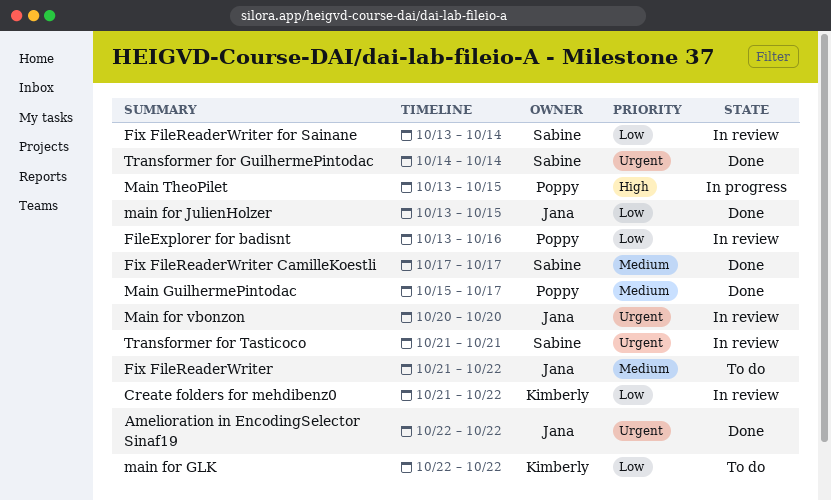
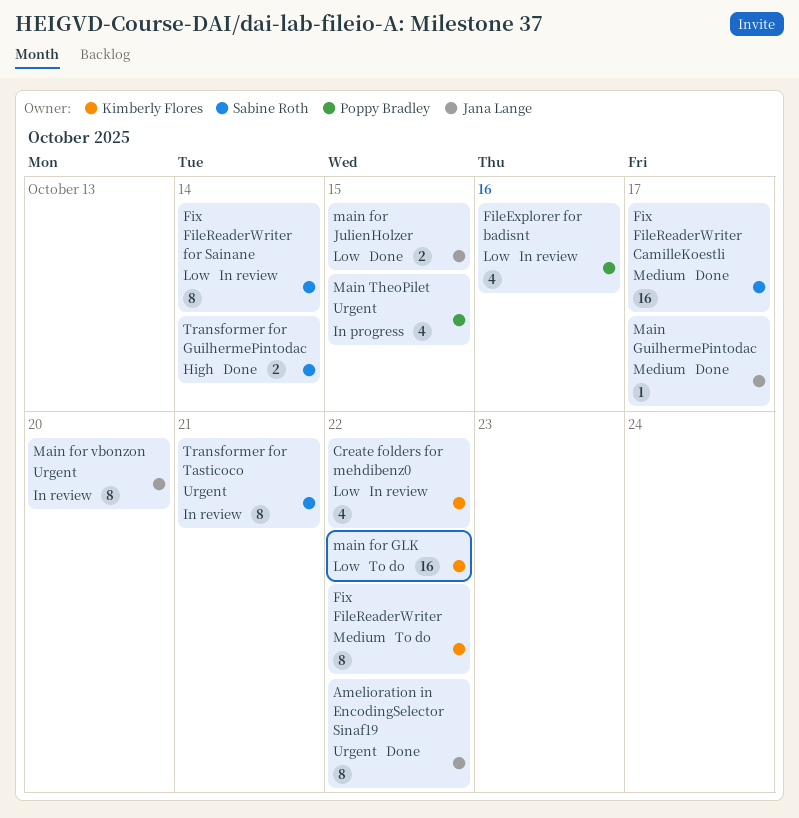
Fix FileReaderWriter, owner: Jana Lange -> Kimberly Flores
Main GuilhermePintodac, owner: Poppy Bradley -> Jana Lange
Main TheoPilet, priority: High -> Urgent
Transformer for GuilhermePintodac, priority: Urgent -> High

